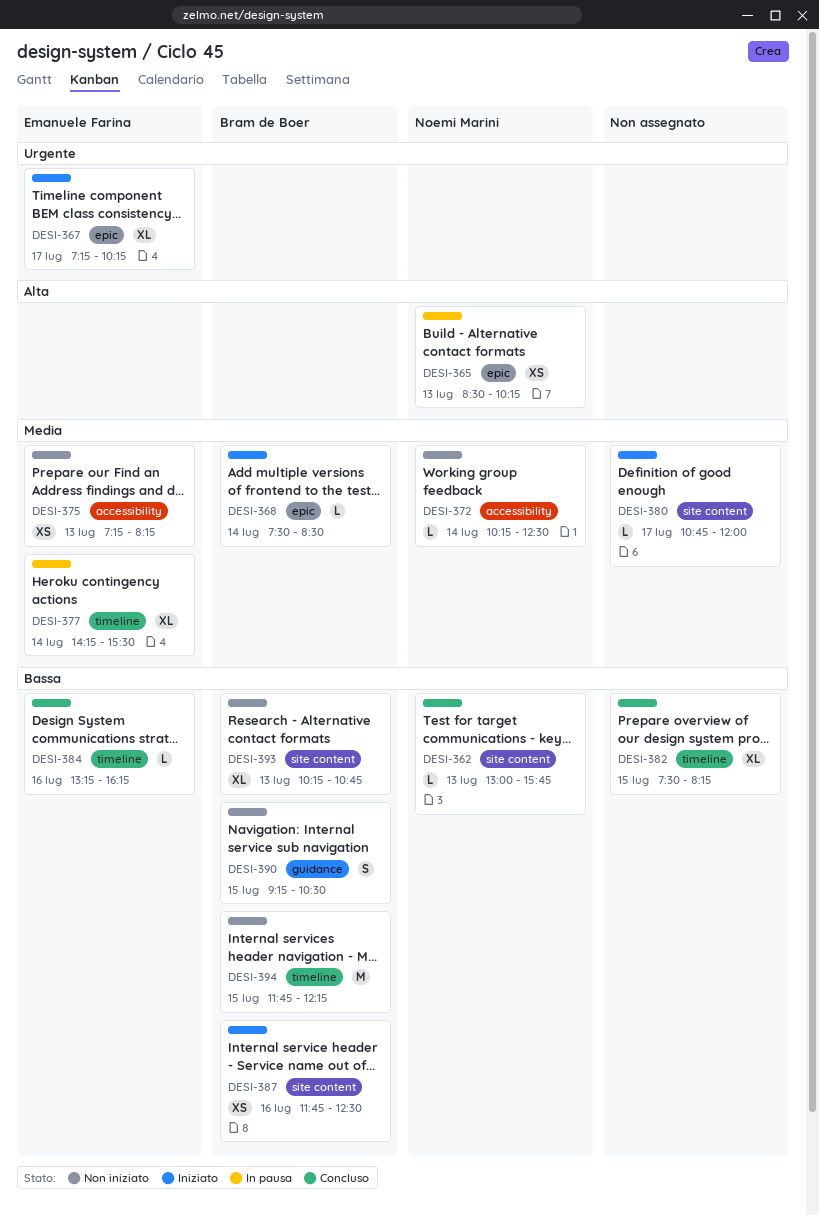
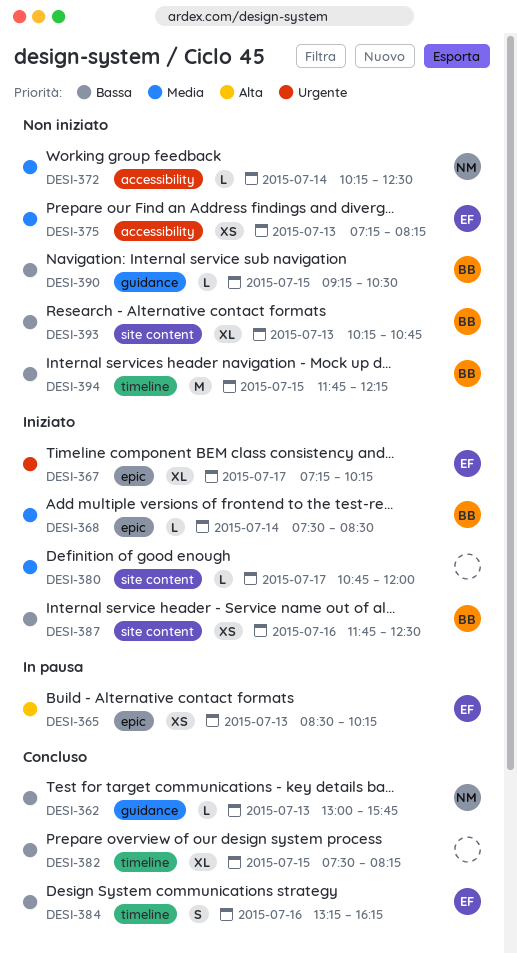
DESI-362, label: site content -> guidance
DESI-365, owner: Noemi Marini -> Emanuele Farina
DESI-377: present -> none
DESI-384, estimate: L -> S
DESI-390, estimate: S -> L

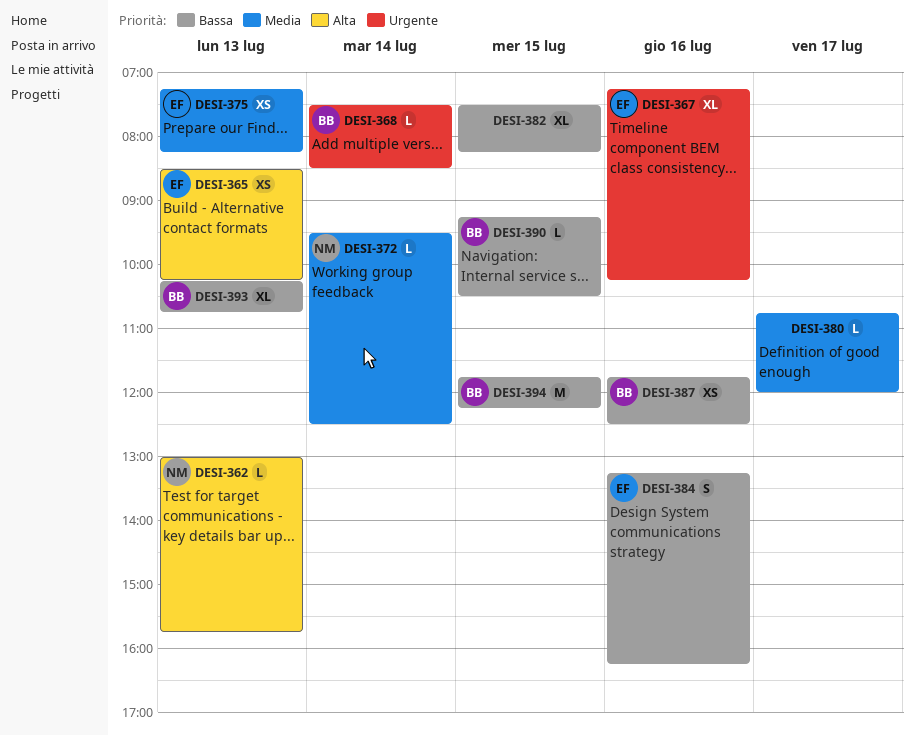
DESI-362, priority: Bassa -> Alta
DESI-367, day: Jul 17 -> Jul 16
DESI-368, priority: Media -> Urgente
DESI-372, begins: 10:15 -> 09:30

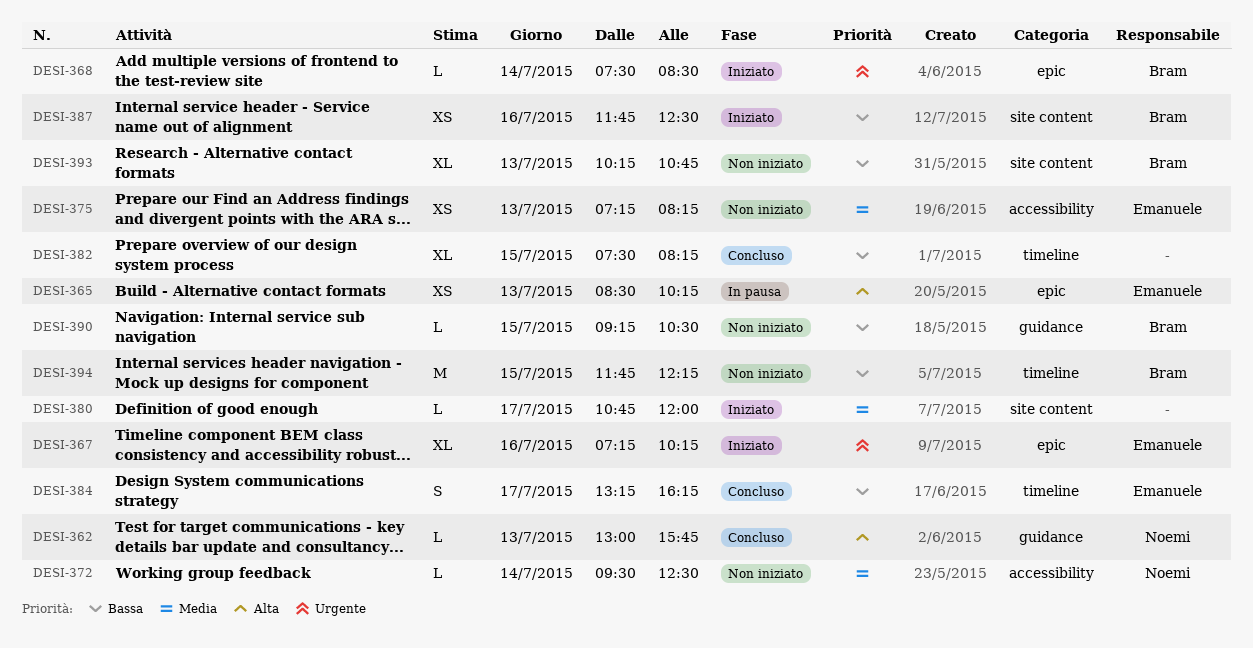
DESI-384, day: Jul 16 -> Jul 17

